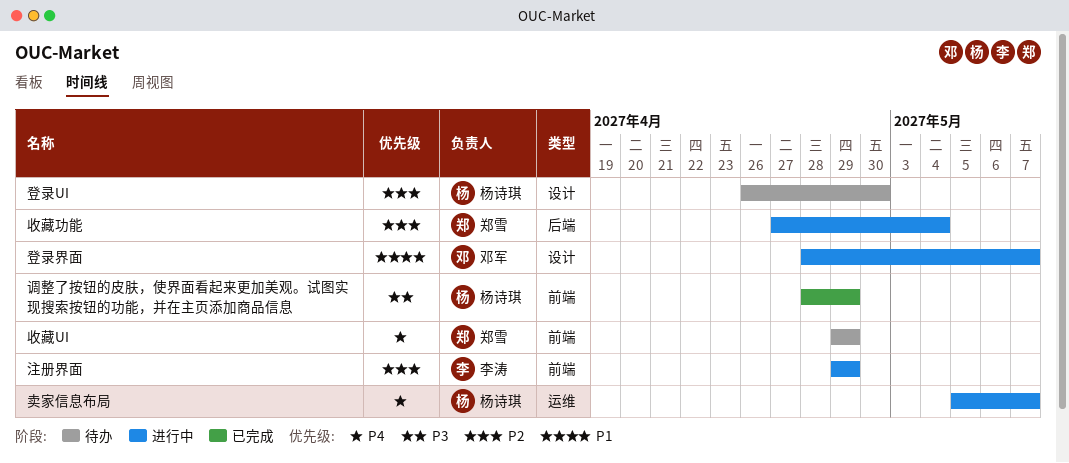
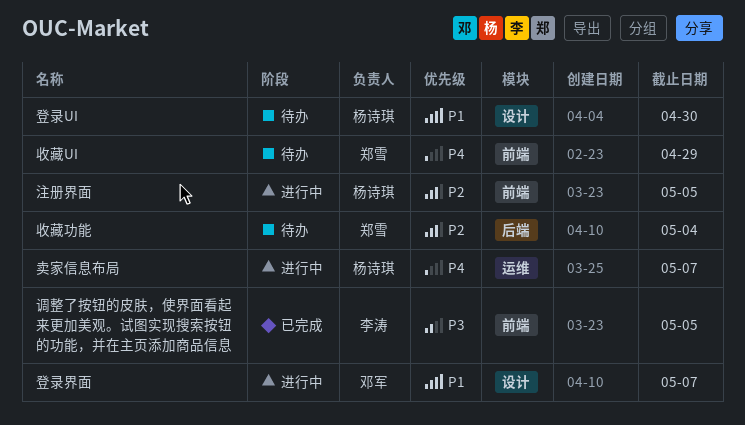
收藏功能, status: 进行中 -> 待办
注册界面, owner: 李涛 -> 杨诗琪
注册界面, due: Apr 29 -> May 5
登录UI, priority: P2 -> P1
调整了按钮的皮肤，使界面看起来更加美观。试图实现搜索按钮的功能，并在主页添加商品信息, owner: 杨诗琪 -> 李涛
调整了按钮的皮肤，使界面看起来更加美观。试图实现搜索按钮的功能，并在主页添加商品信息, due: Apr 29 -> May 5

